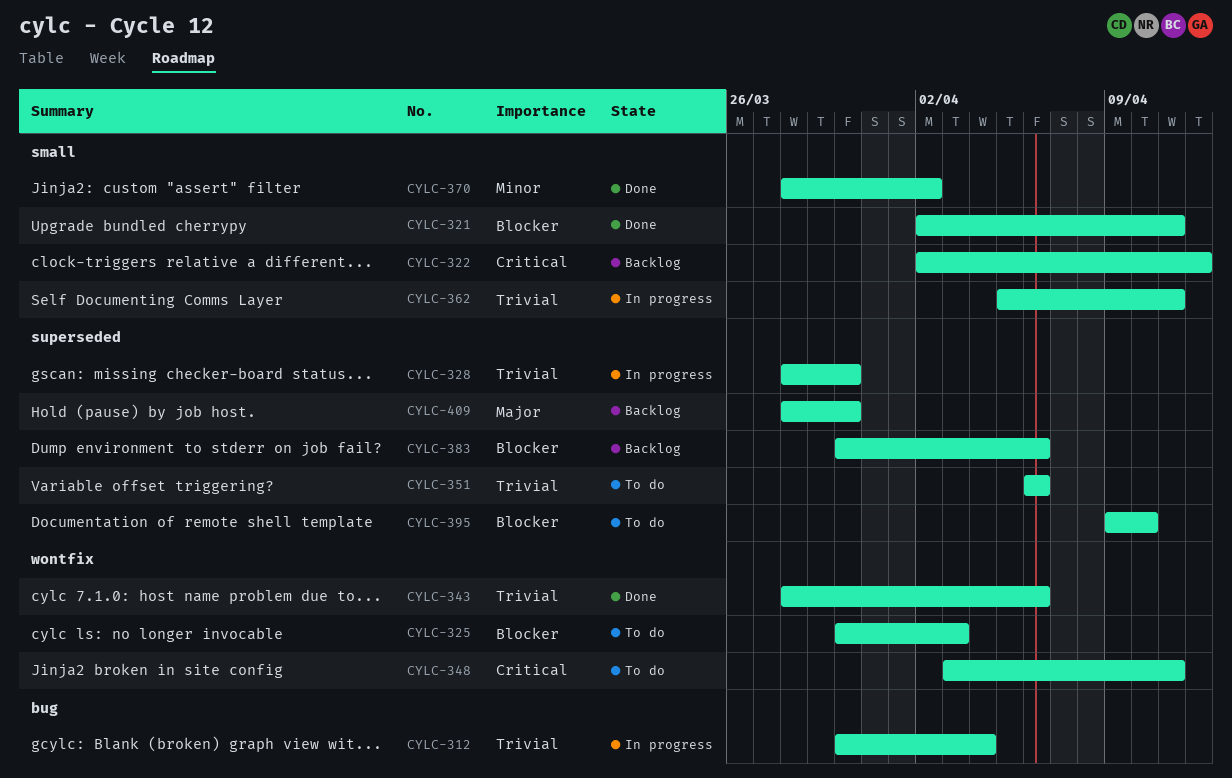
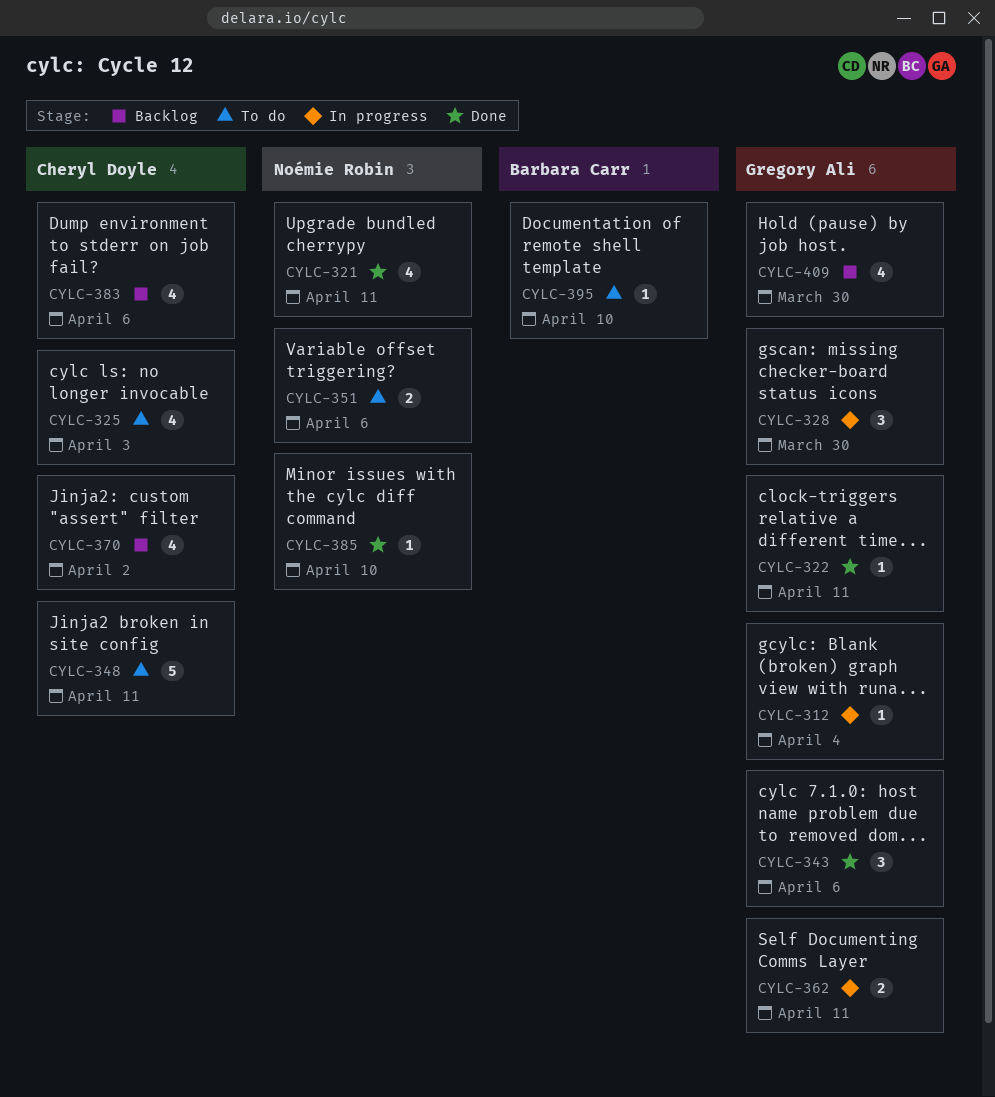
CYLC-322, status: Backlog -> Done
CYLC-322, due: Apr 12 -> Apr 11
CYLC-370, status: Done -> Backlog
CYLC-385: none -> present

